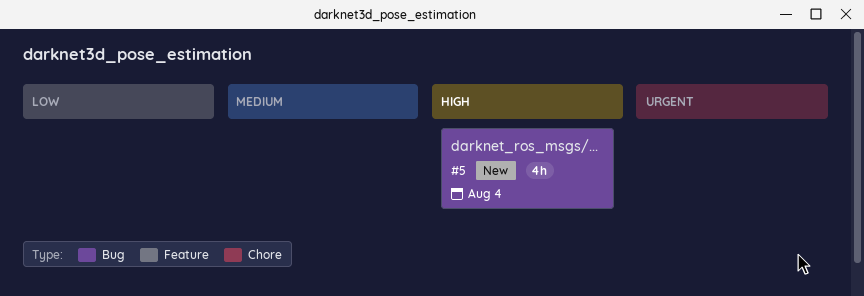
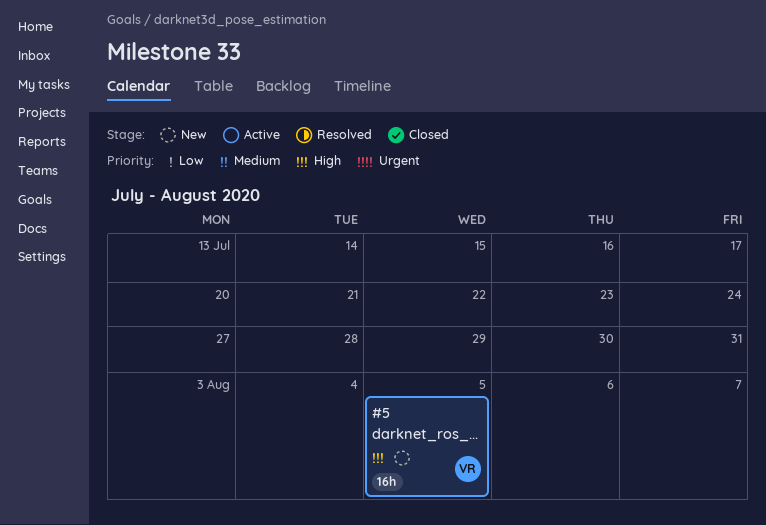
#5, estimate: 4h -> 16h
#5, due: Aug 4 -> Aug 5

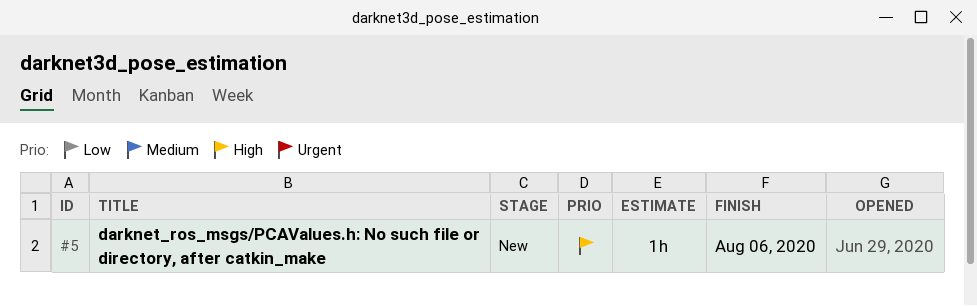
#5, estimate: 16h -> 1h
#5, due: Aug 5 -> Aug 6

